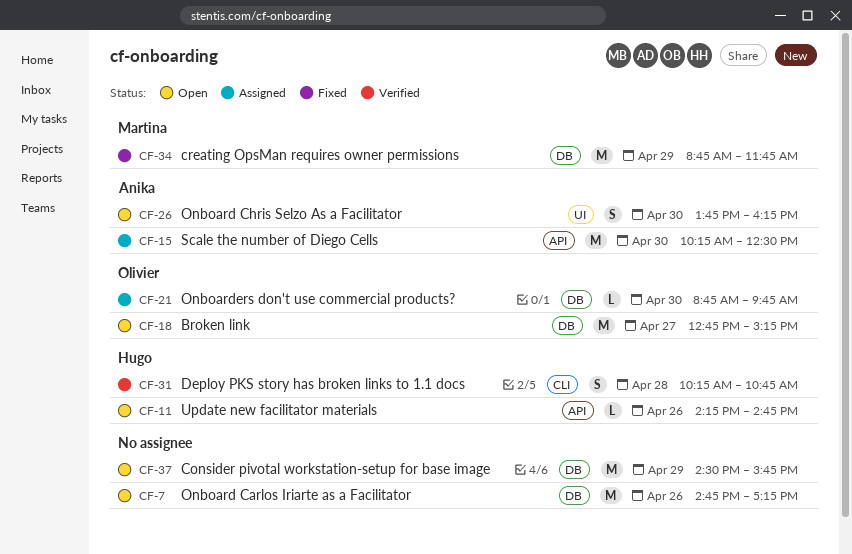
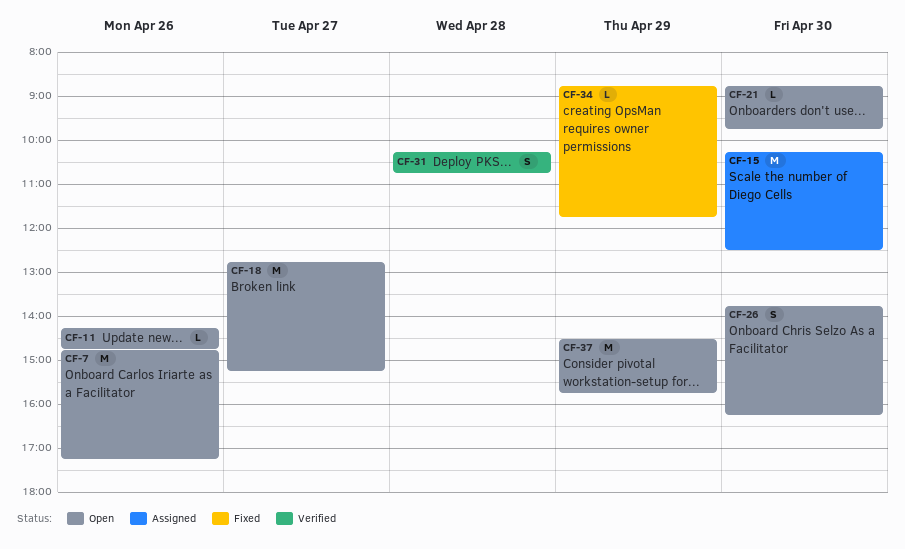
CF-21, status: Assigned -> Open
CF-34, estimate: M -> L

